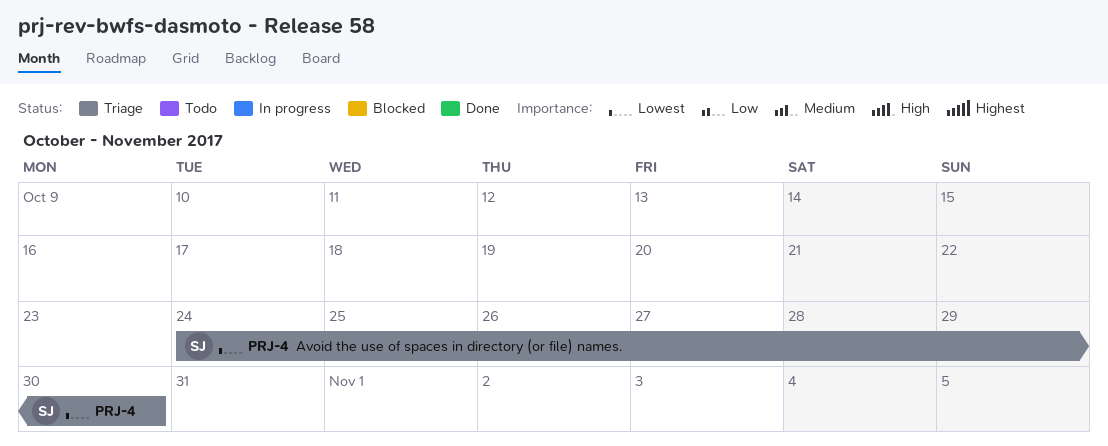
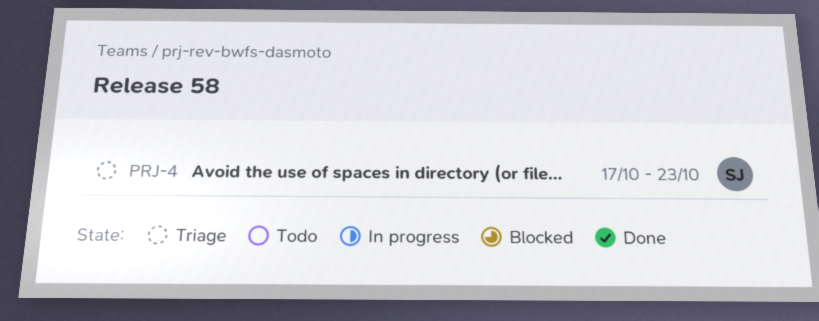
PRJ-4, start: Oct 24 -> Oct 17
PRJ-4, due: Oct 30 -> Oct 23

